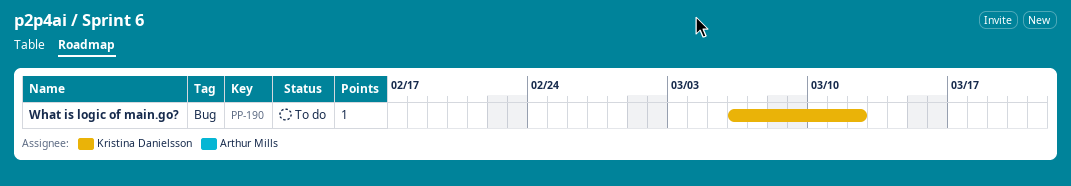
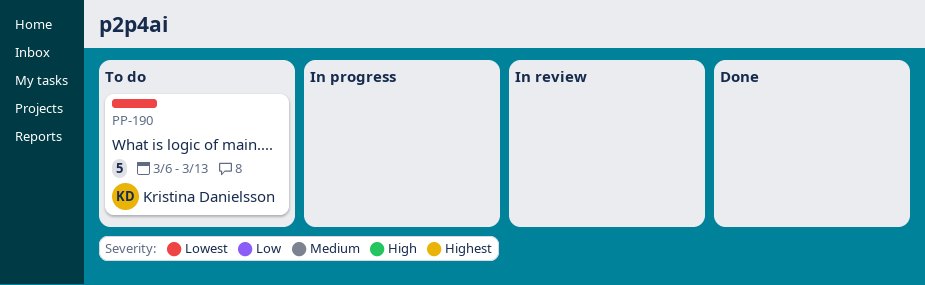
PP-190, estimate: 1 -> 5
PP-190, due: Mar 12 -> Mar 13

